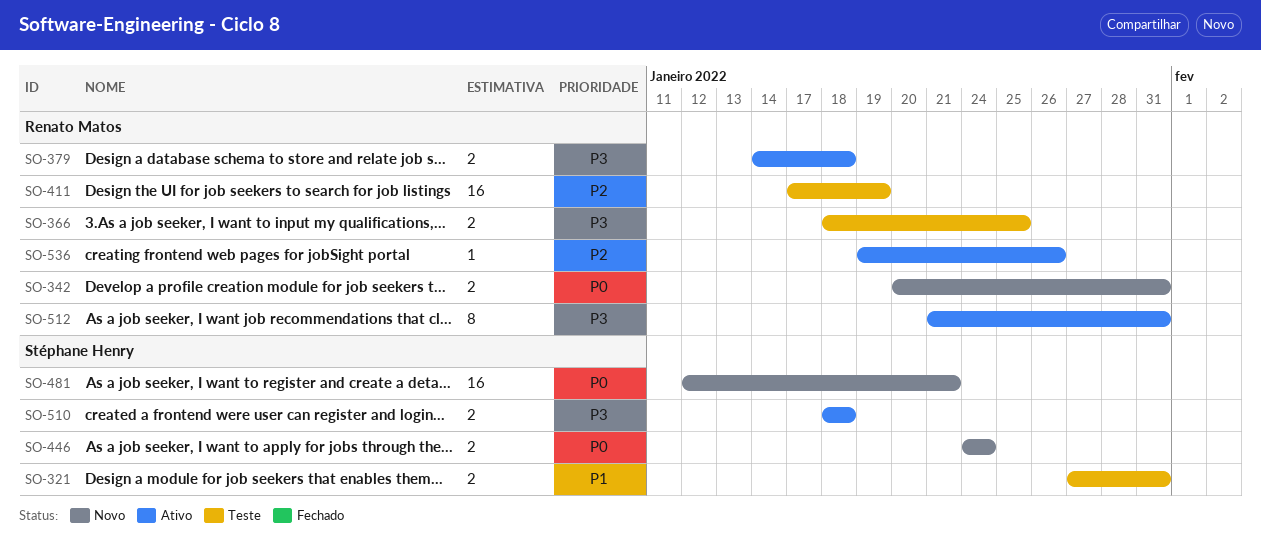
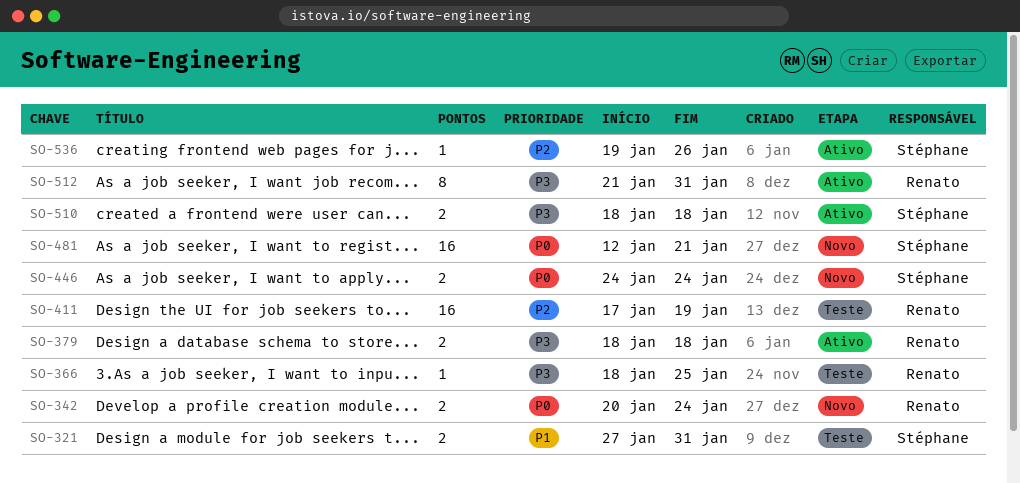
SO-342, due: Jan 31 -> Jan 24
SO-366, estimate: 2 -> 1
SO-379, start: Jan 14 -> Jan 18
SO-536, owner: Renato Matos -> Stéphane Henry

